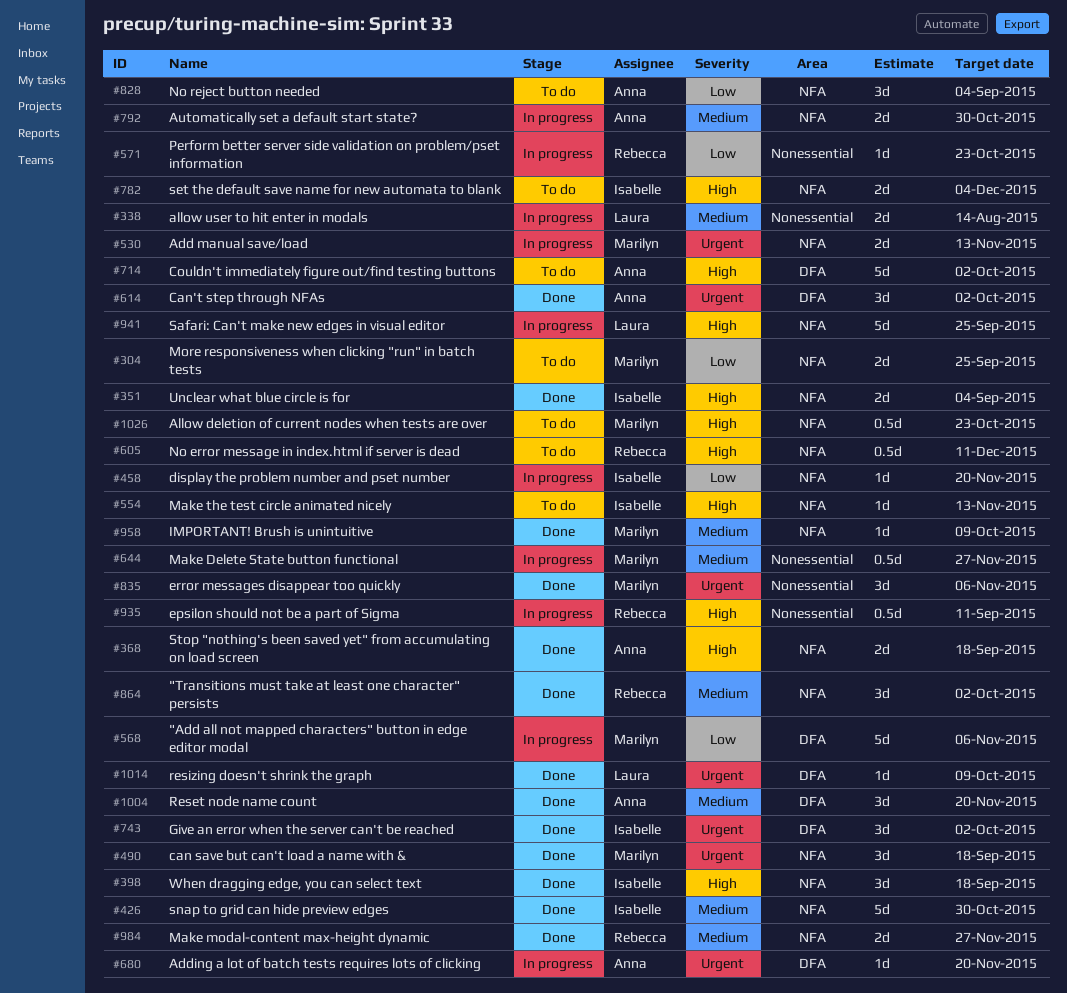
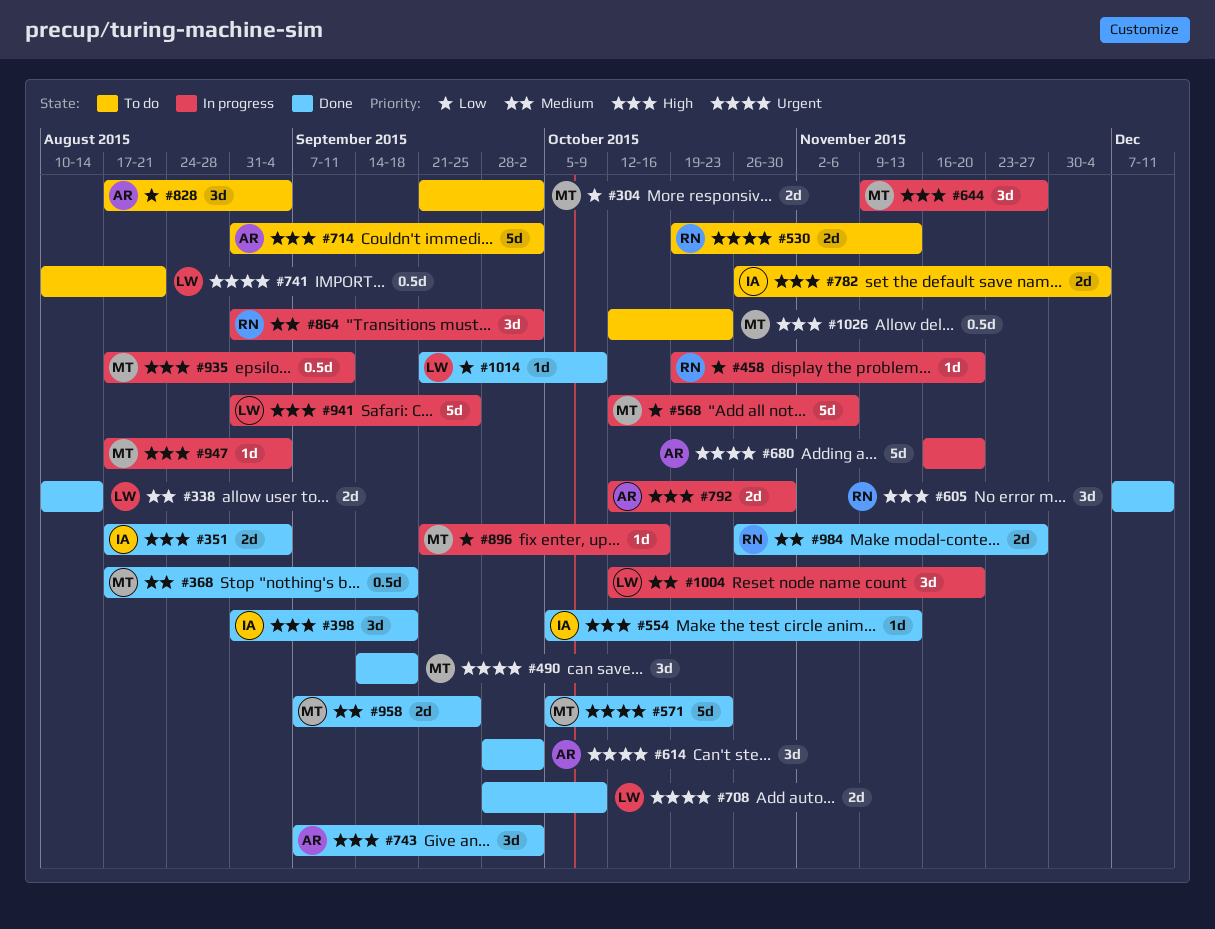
#304, due: Sep 25 -> Oct 2
#338, status: In progress -> Done
#368, owner: Anna -> Marilyn
#368, priority: High -> Medium
#368, estimate: 2d -> 0.5d
#426: present -> none
#458, owner: Isabelle -> Rebecca
#530, status: In progress -> To do
#530, owner: Marilyn -> Rebecca
#554, status: To do -> Done
#571, status: In progress -> Done
#571, owner: Rebecca -> Marilyn
#571, priority: Low -> Urgent
#571, estimate: 1d -> 5d
#605, status: To do -> Done
#605, estimate: 0.5d -> 3d
#644, priority: Medium -> High
#644, estimate: 0.5d -> 3d
#680, estimate: 1d -> 5d
#708: none -> present
#741: none -> present
#743, owner: Isabelle -> Anna
#743, priority: Urgent -> High
#792, priority: Medium -> High
#835: present -> none
#864, status: Done -> In progress
#896: none -> present
#935, owner: Rebecca -> Marilyn
#947: none -> present
#958, estimate: 1d -> 2d
#958, due: Oct 9 -> Sep 25
#1004, status: Done -> In progress
#1004, owner: Anna -> Laura
#1014, priority: Urgent -> Low

